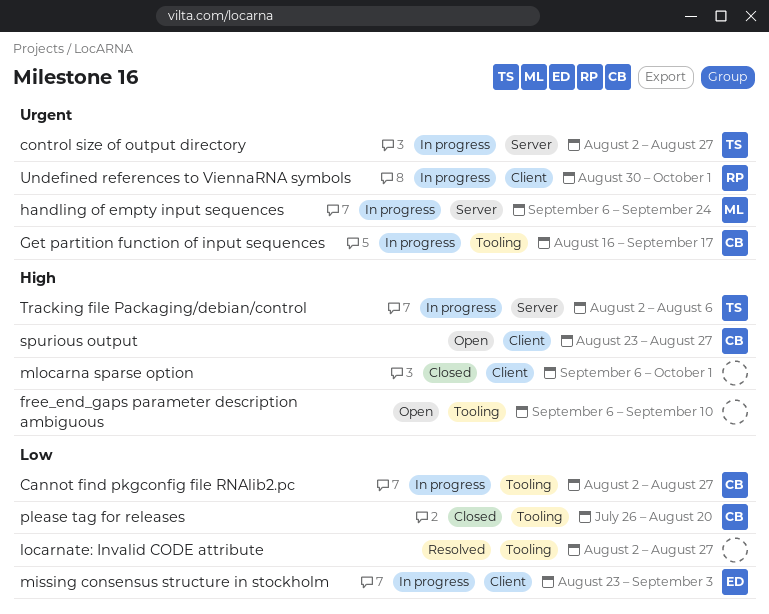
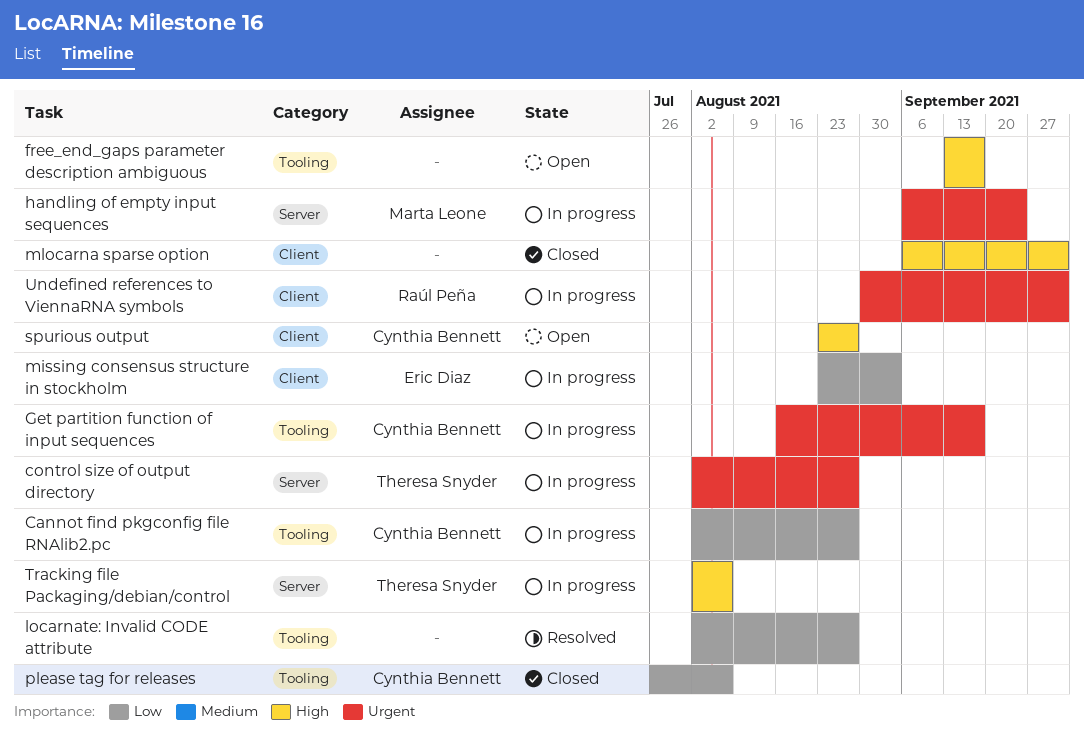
free_end_gaps parameter description ambiguous, start: Sep 6 -> Sep 13
free_end_gaps parameter description ambiguous, due: Sep 10 -> Sep 17
please tag for releases, due: Aug 20 -> Aug 6

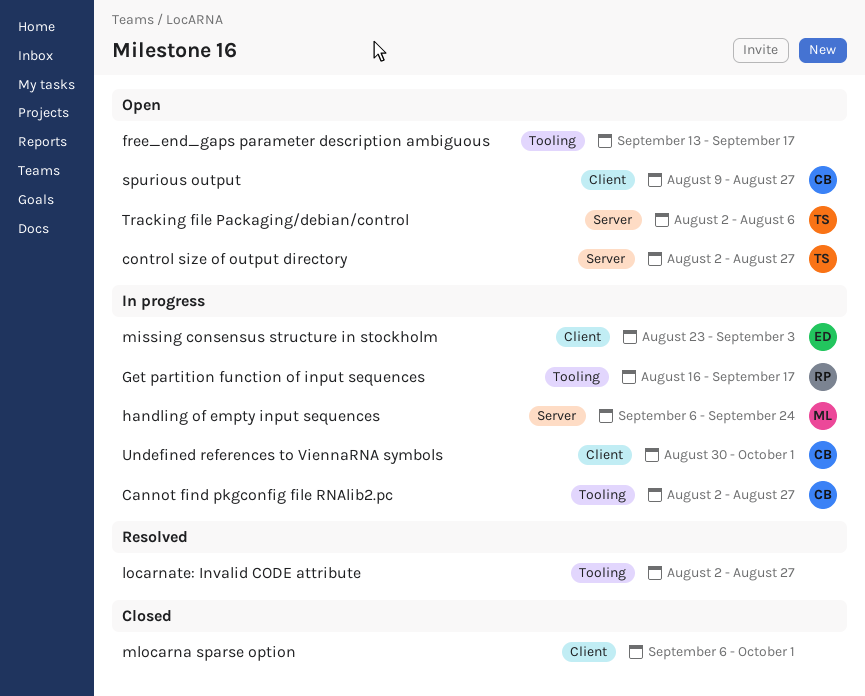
control size of output directory, status: In progress -> Open
Get partition function of input sequences, owner: Cynthia Bennett -> Raúl Peña
please tag for releases: present -> none
spurious output, start: Aug 23 -> Aug 9
Tracking file Packaging/debian/control, status: In progress -> Open
Undefined references to ViennaRNA symbols, owner: Raúl Peña -> Cynthia Bennett

